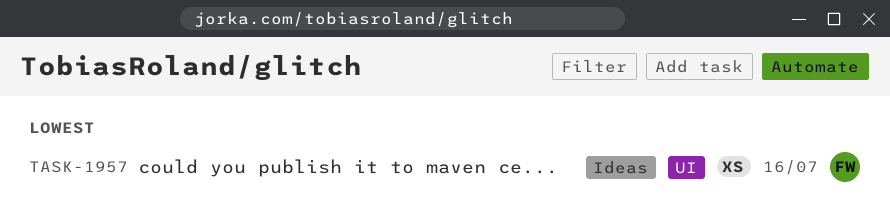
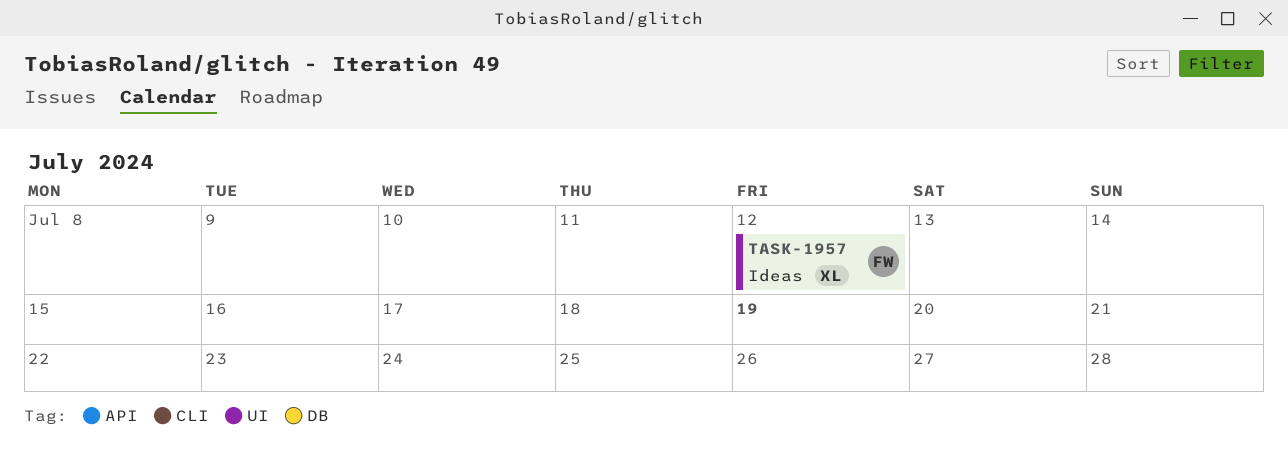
TASK-1957, estimate: XS -> XL
TASK-1957, due: Jul 16 -> Jul 12

